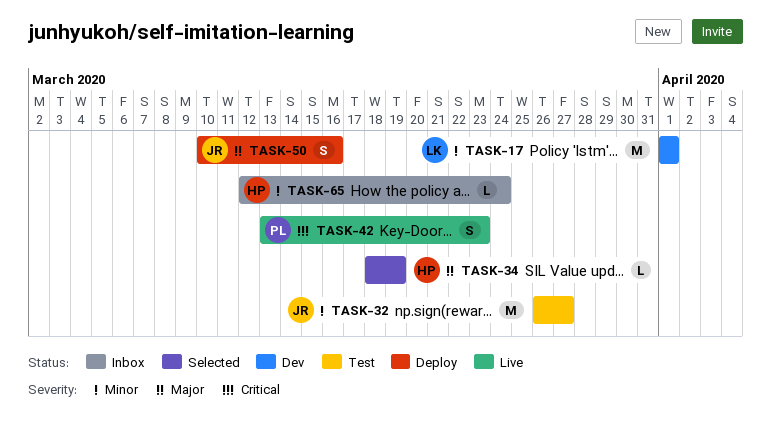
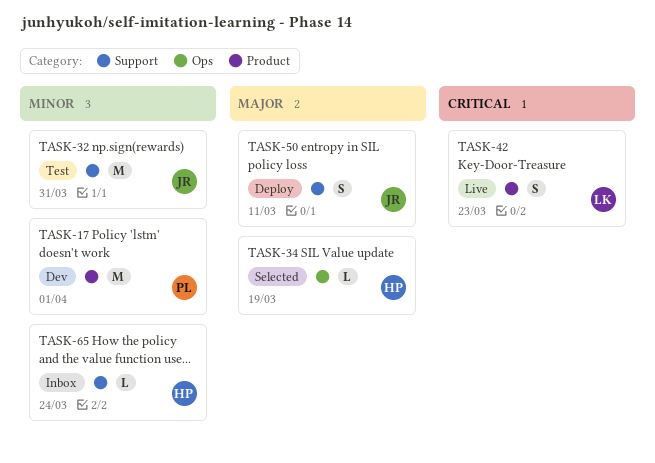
TASK-17, owner: LK -> PL
TASK-32, due: Mar 27 -> Mar 31
TASK-42, owner: PL -> LK
TASK-50, due: Mar 16 -> Mar 11

